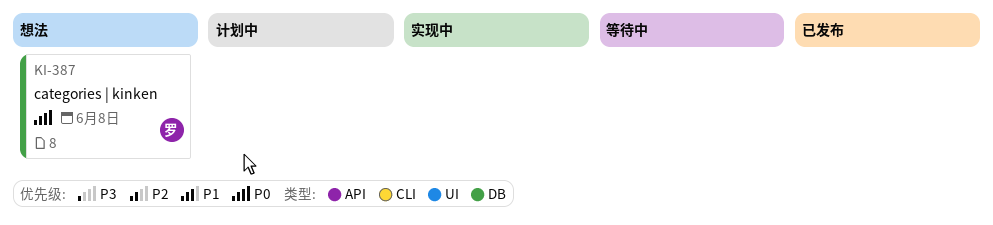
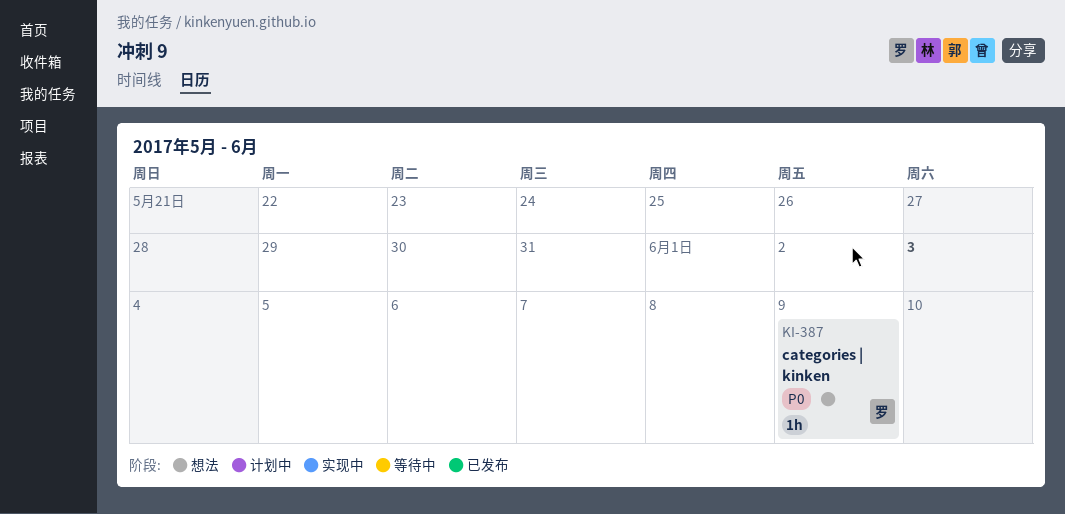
KI-387, due: Jun 8 -> Jun 9

